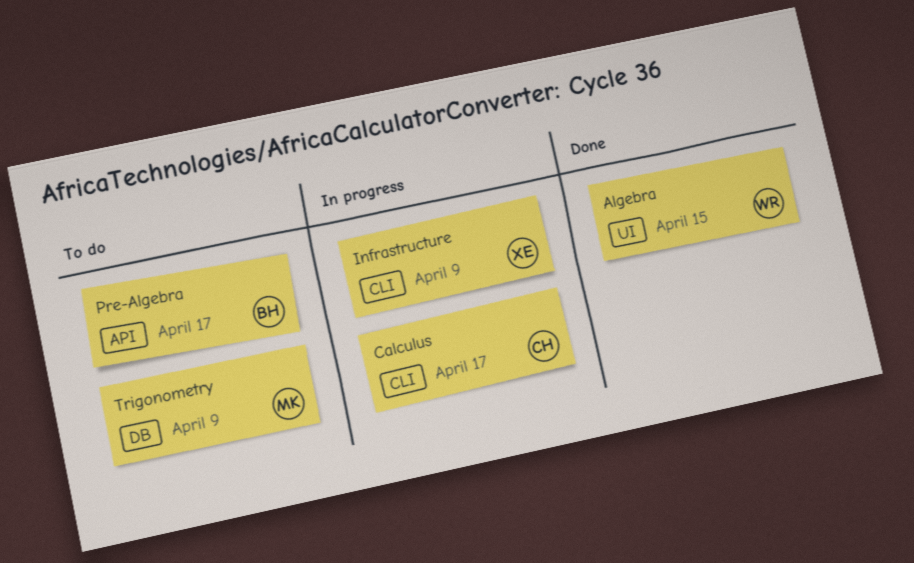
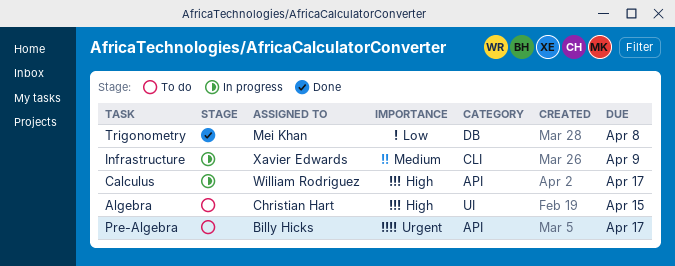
Algebra, status: Done -> To do
Algebra, owner: William Rodriguez -> Christian Hart
Calculus, owner: Christian Hart -> William Rodriguez
Calculus, label: CLI -> API
Trigonometry, status: To do -> Done
Trigonometry, due: Apr 9 -> Apr 8

